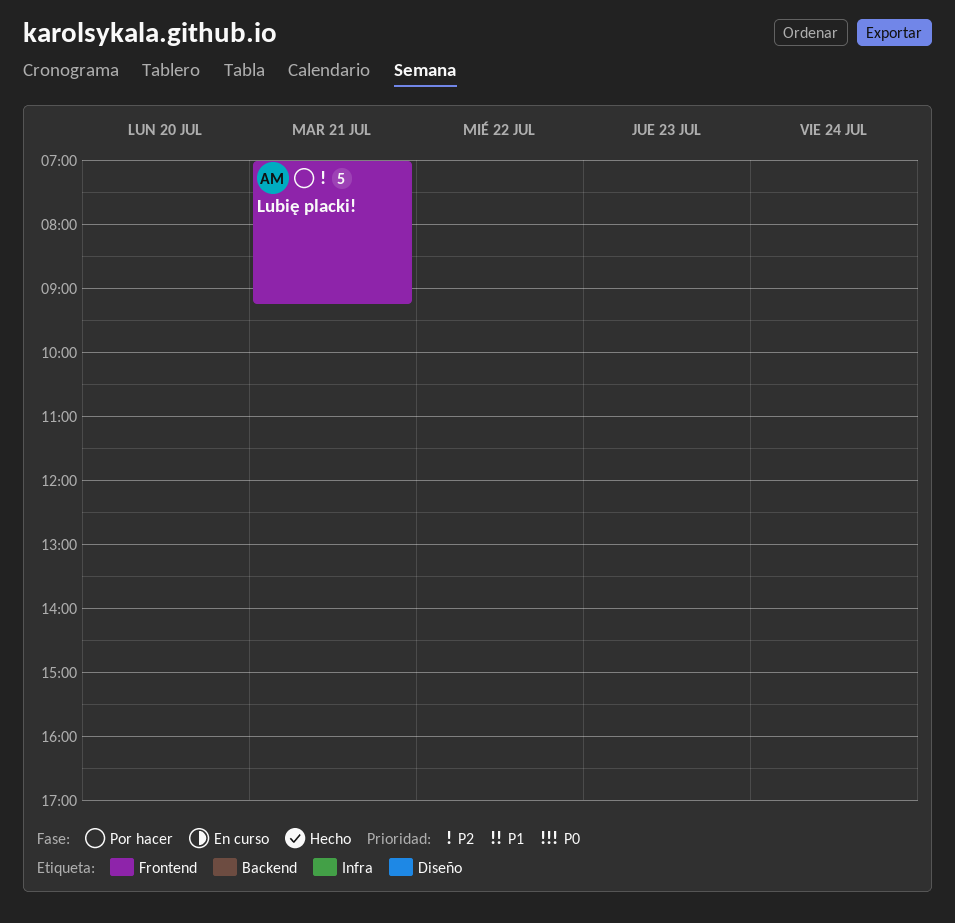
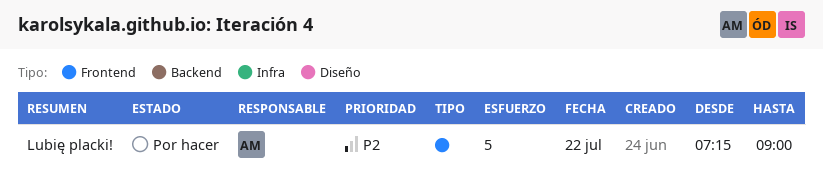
Lubię placki!, day: Jul 21 -> Jul 22
Lubię placki!, begins: 07:00 -> 07:15
Lubię placki!, ends: 09:15 -> 09:00

